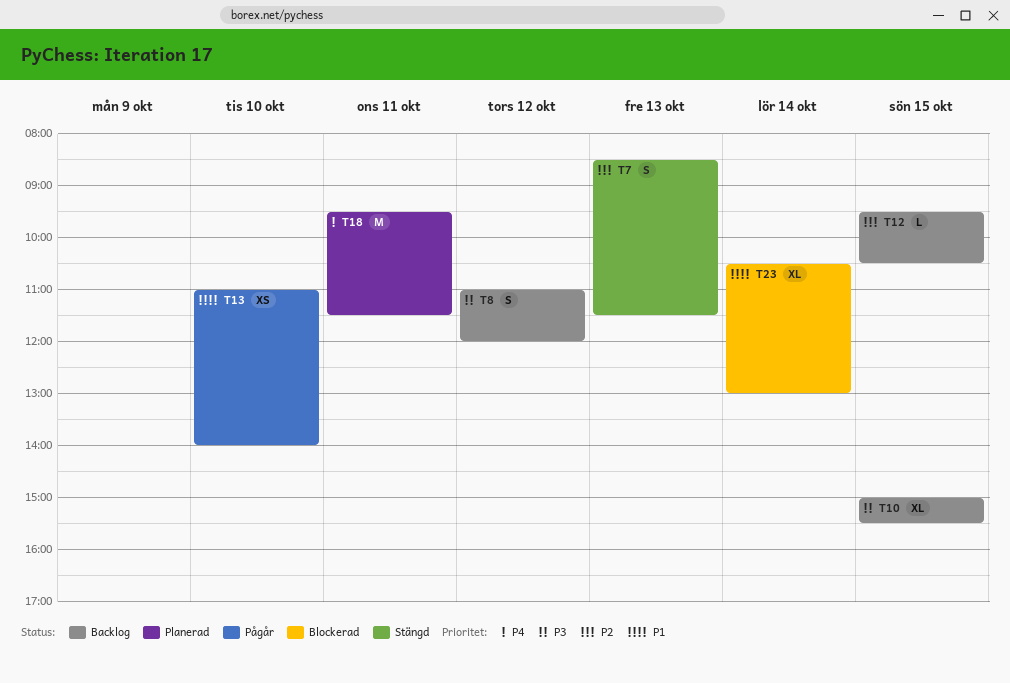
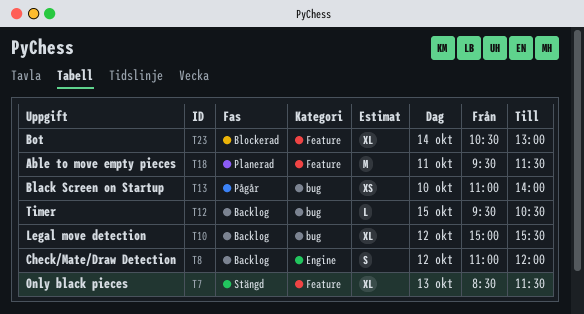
T7, estimate: S -> XL
T10, day: Oct 15 -> Oct 12

